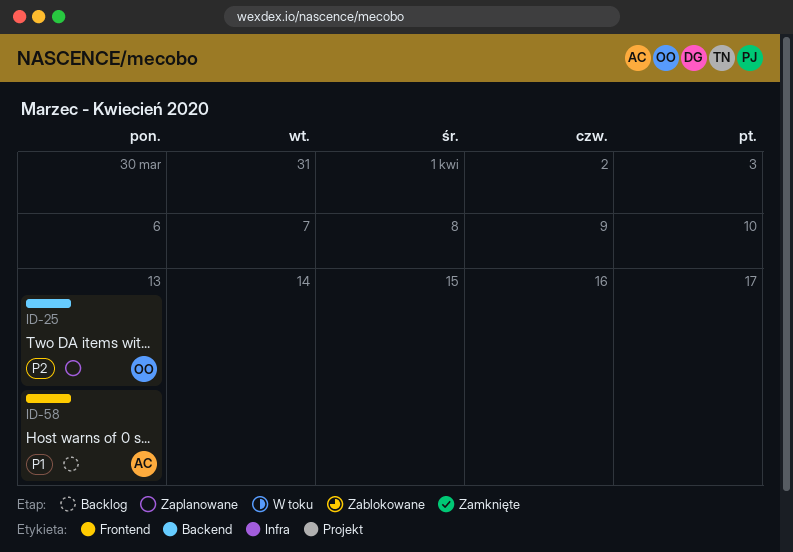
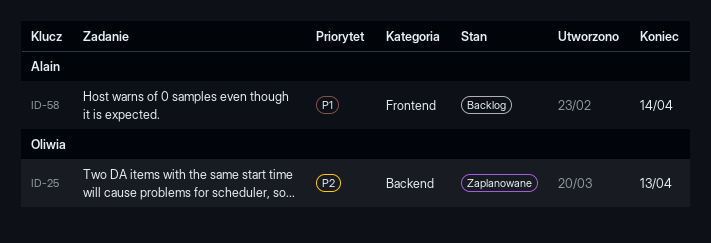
ID-58, due: Apr 13 -> Apr 14

